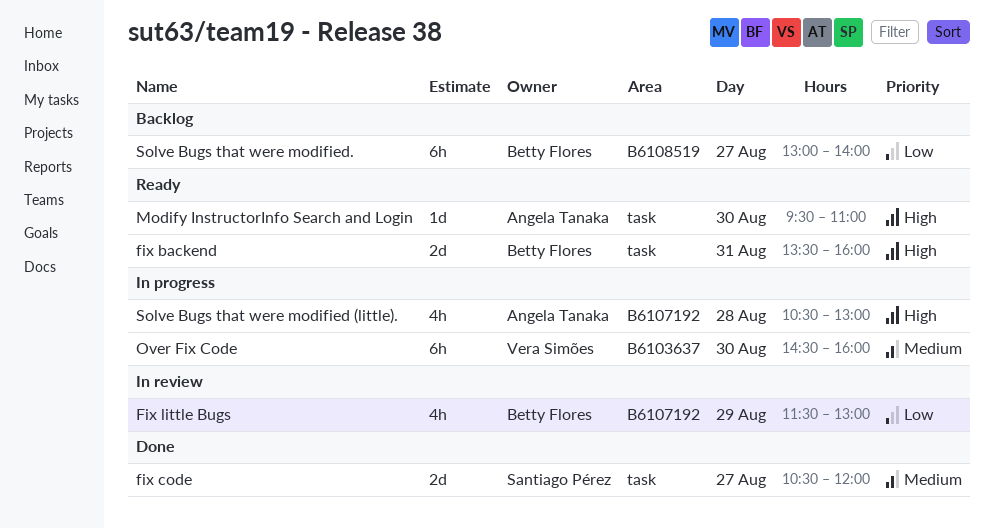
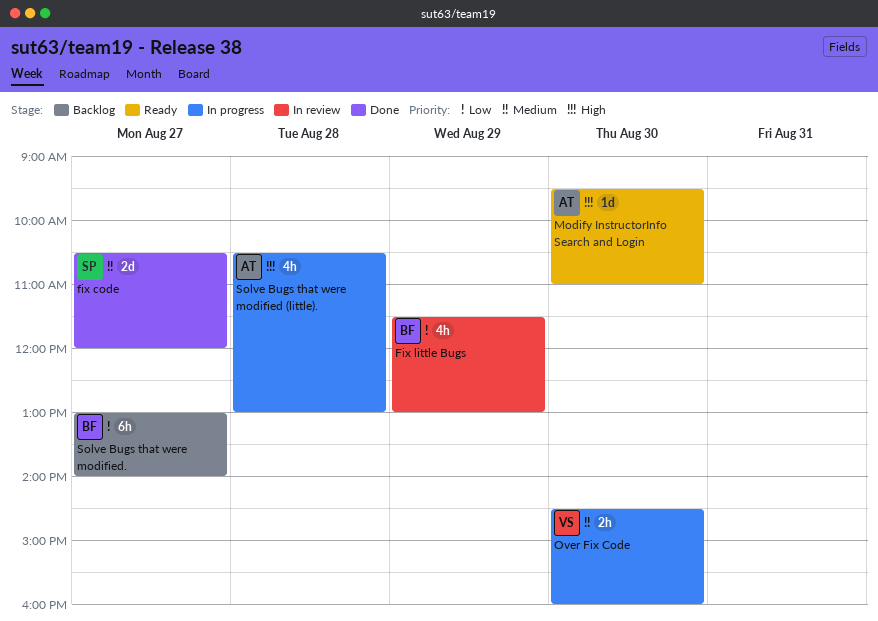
fix backend: present -> none
Over Fix Code, estimate: 6h -> 2h

